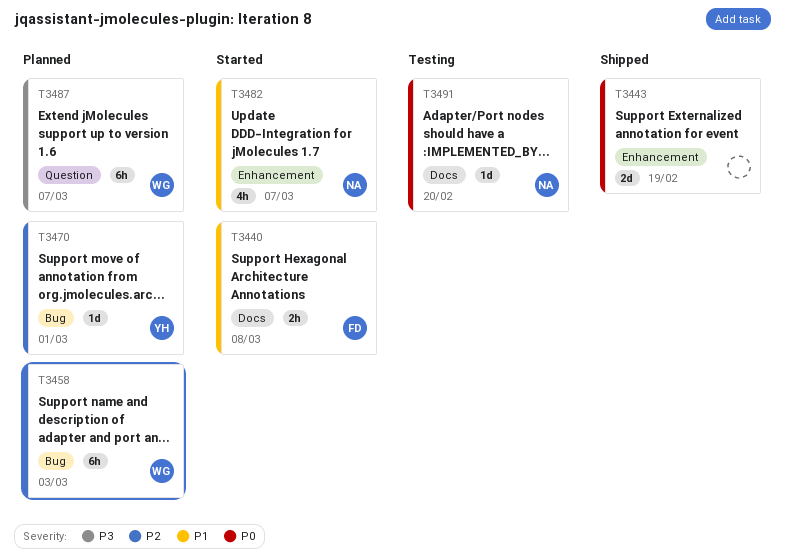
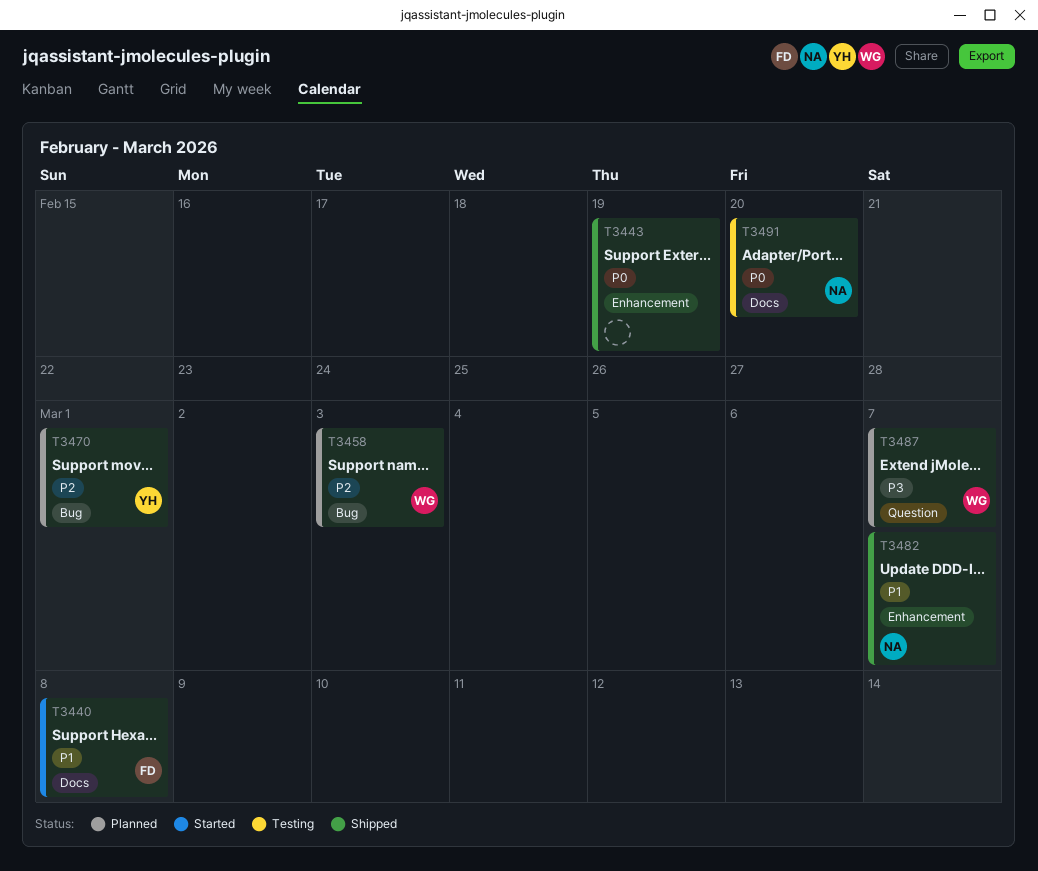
T3482, status: Started -> Shipped

